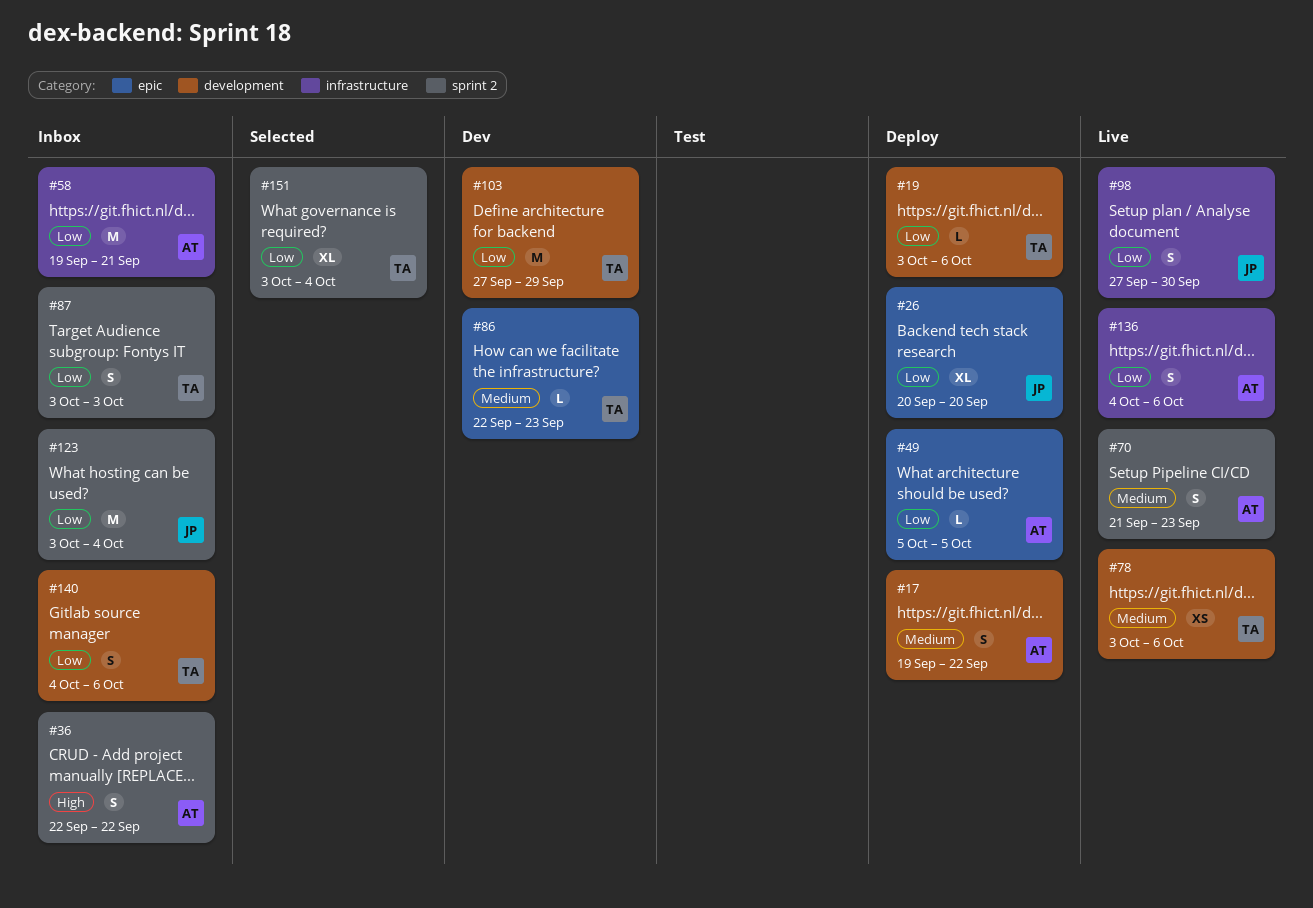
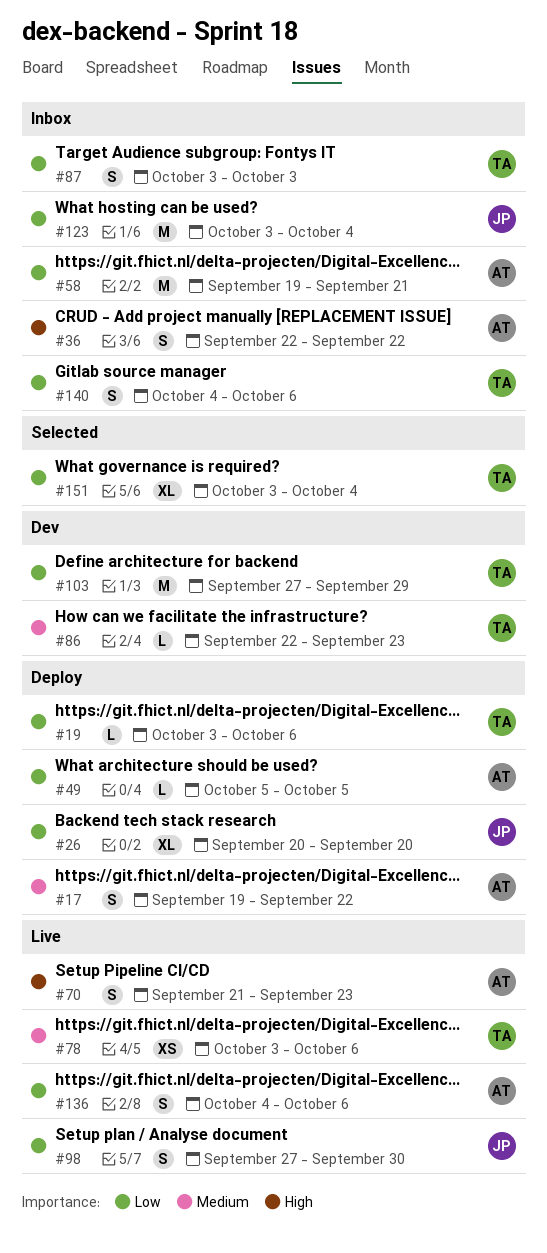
#70, priority: Medium -> High

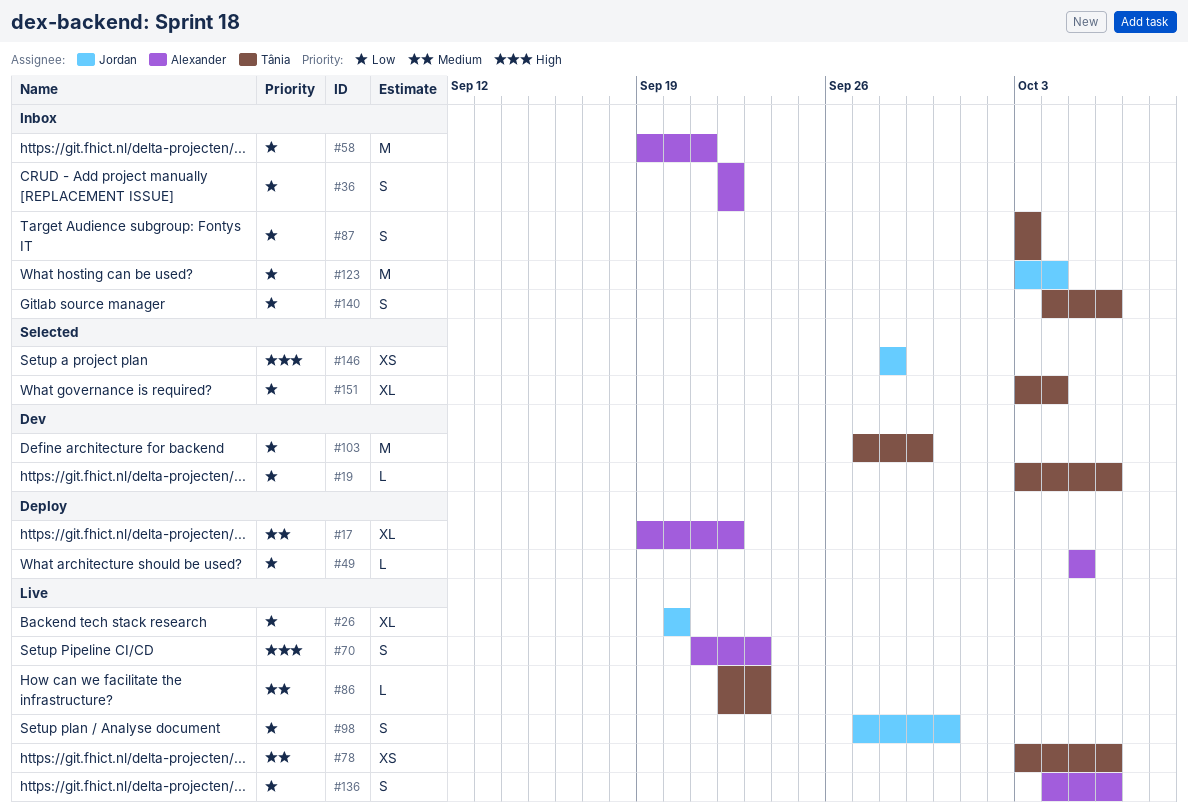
#17, estimate: S -> XL
#19, status: Deploy -> Dev
#26, status: Deploy -> Live
#36, priority: High -> Low
#86, status: Dev -> Live
#146: none -> present

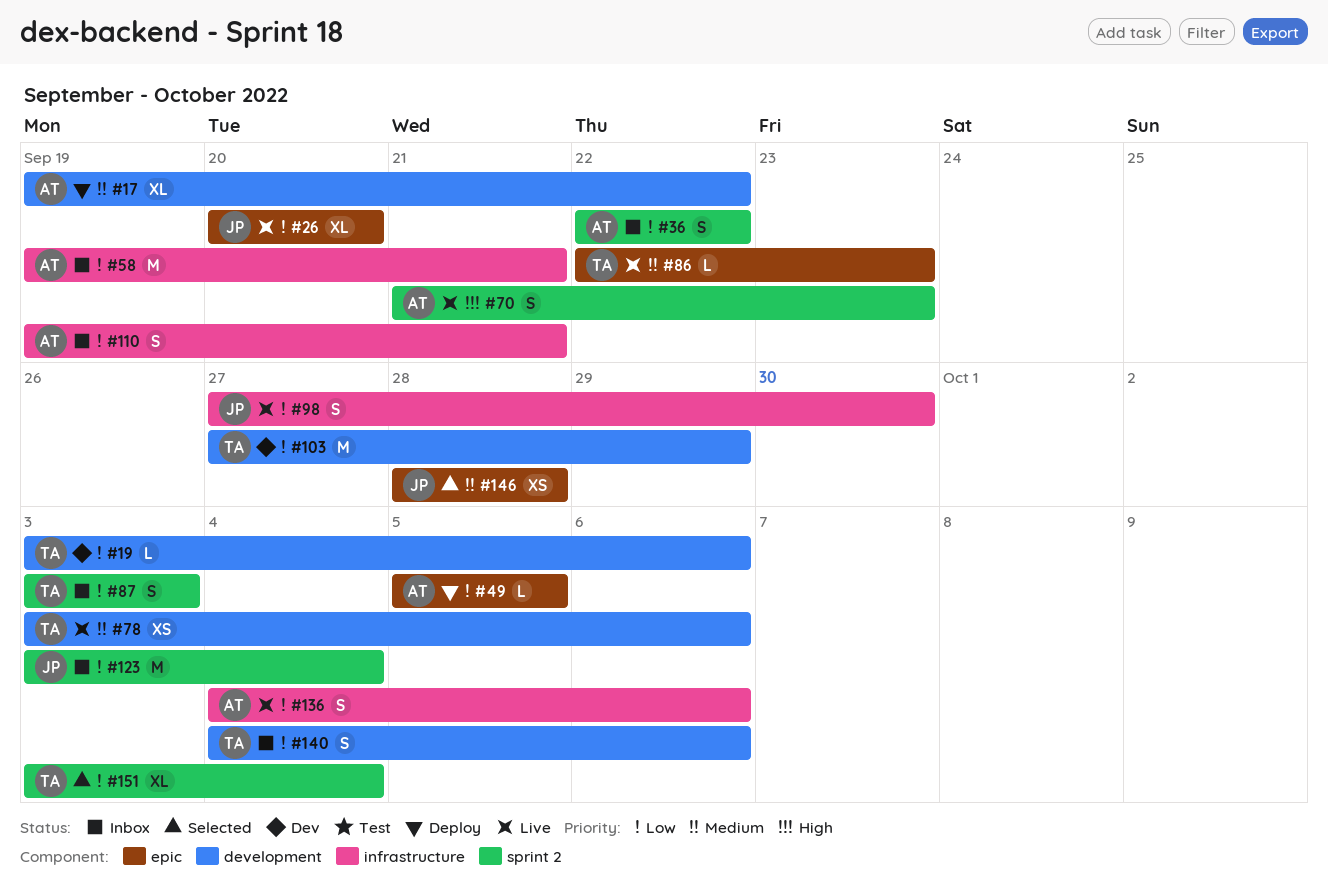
#110: none -> present
#146, priority: High -> Medium

